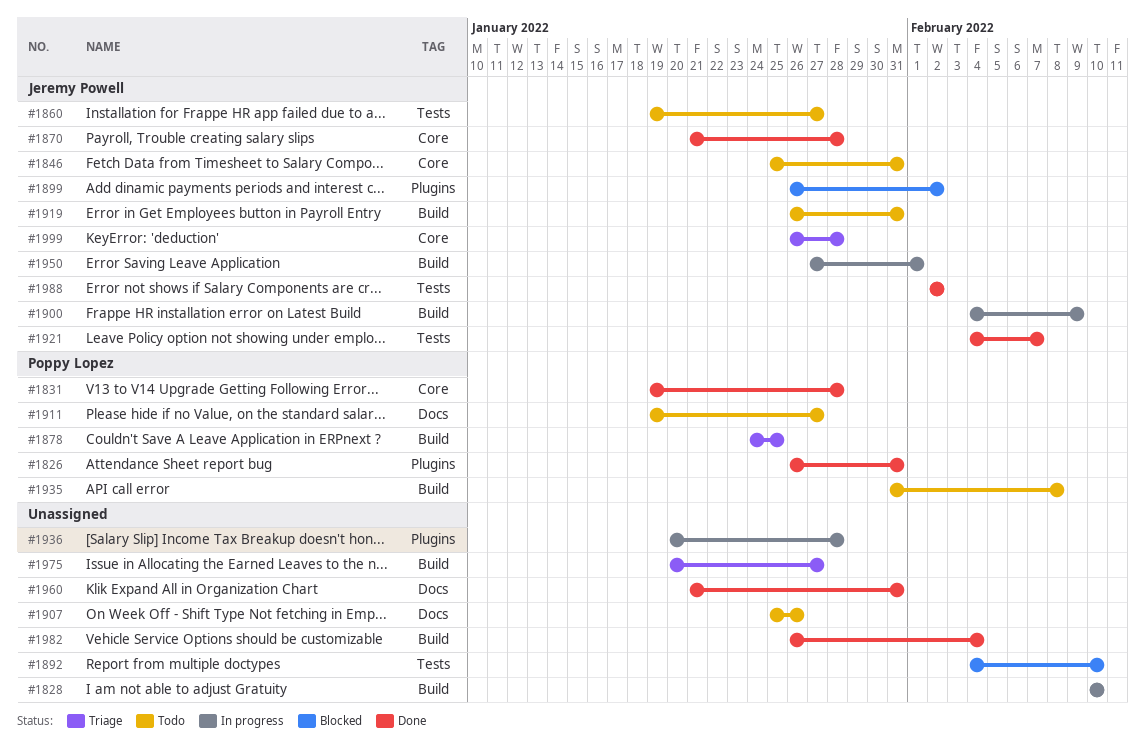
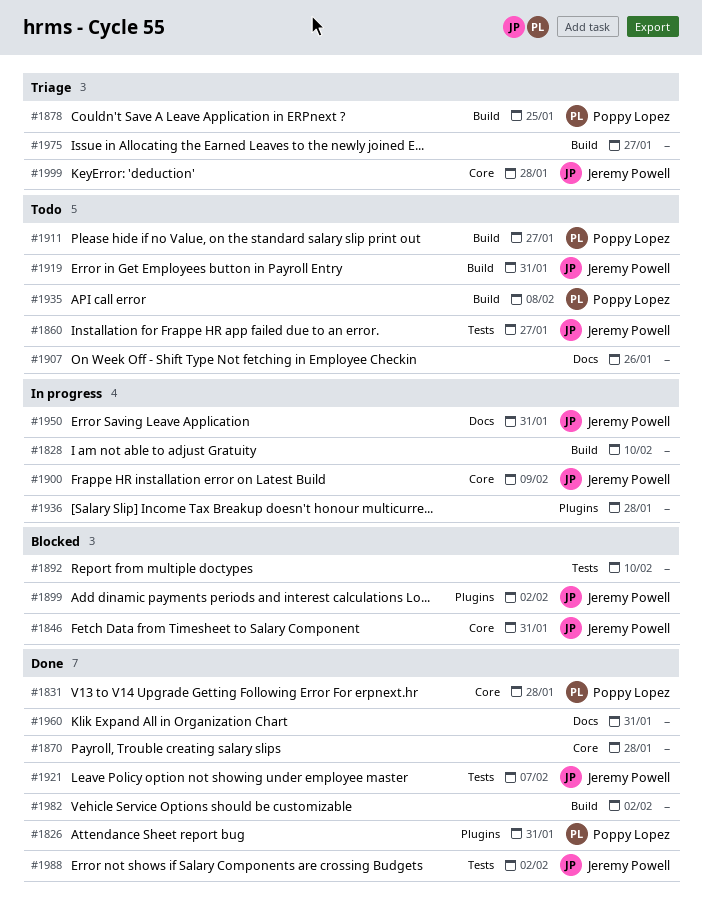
#1846, status: Todo -> Blocked
#1870, owner: Jeremy Powell -> none
#1900, label: Build -> Core
#1911, label: Docs -> Build
#1950, label: Build -> Docs
#1950, due: Feb 1 -> Jan 31
#1982, due: Feb 4 -> Feb 2

